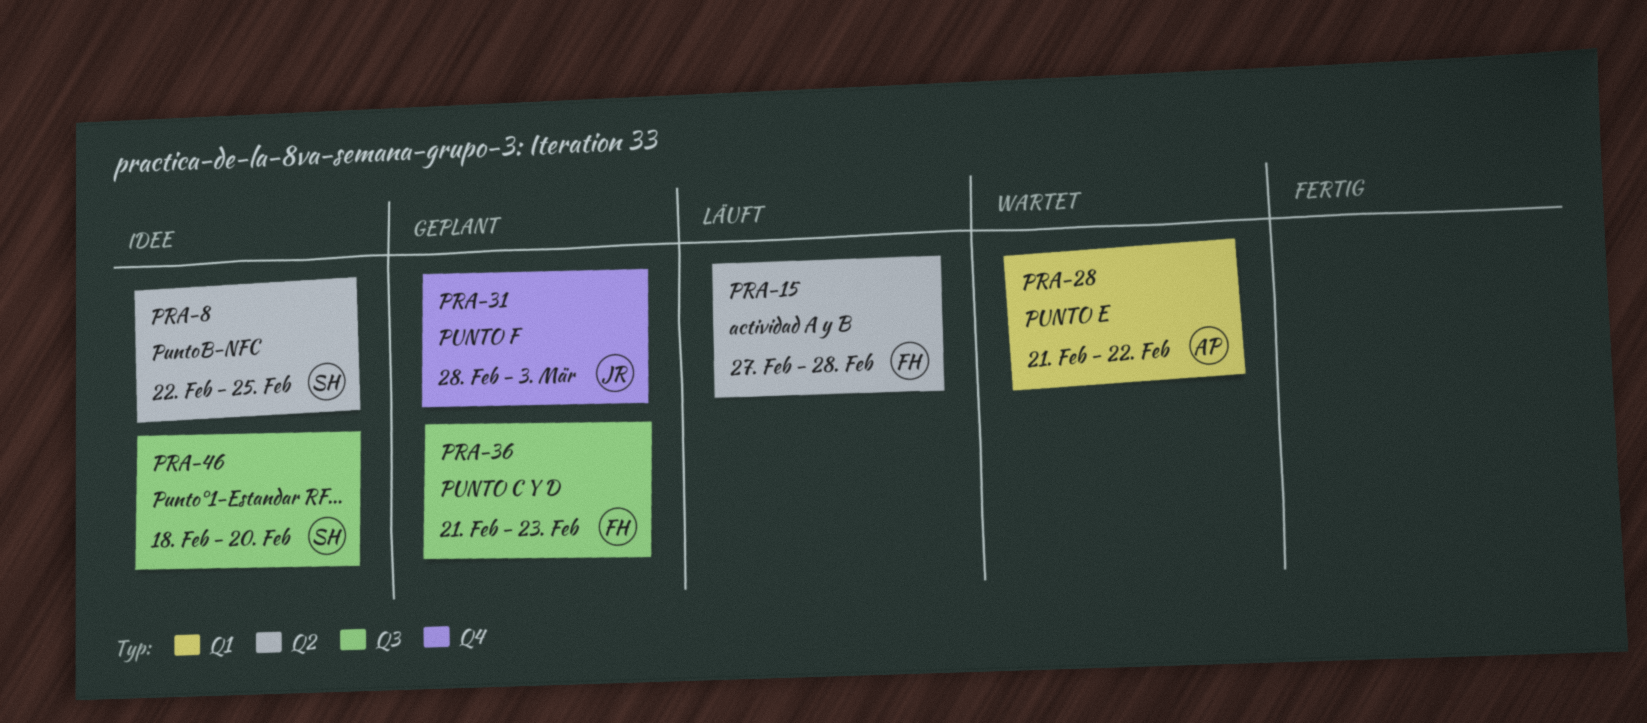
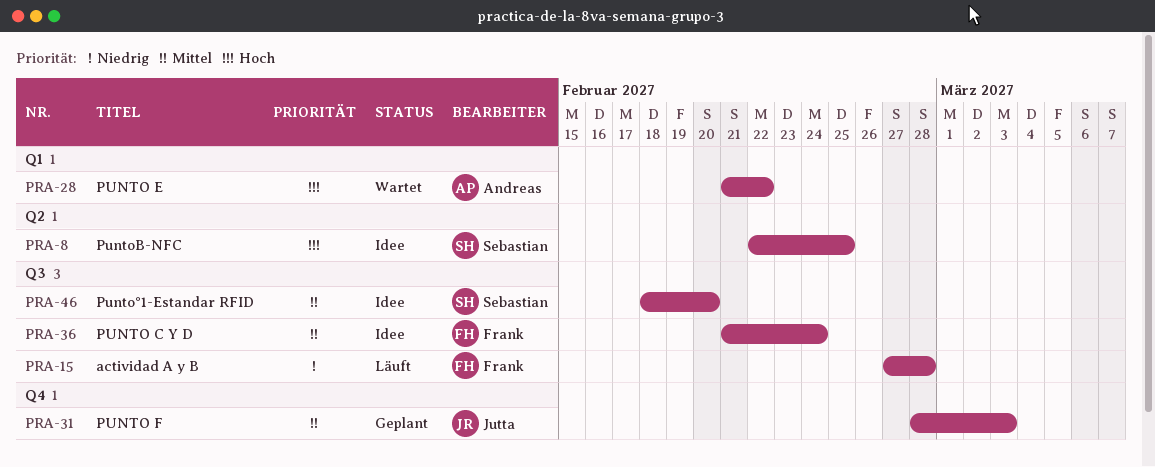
PRA-15, label: Q2 -> Q3
PRA-36, status: Geplant -> Idee
PRA-36, due: Feb 23 -> Feb 24

